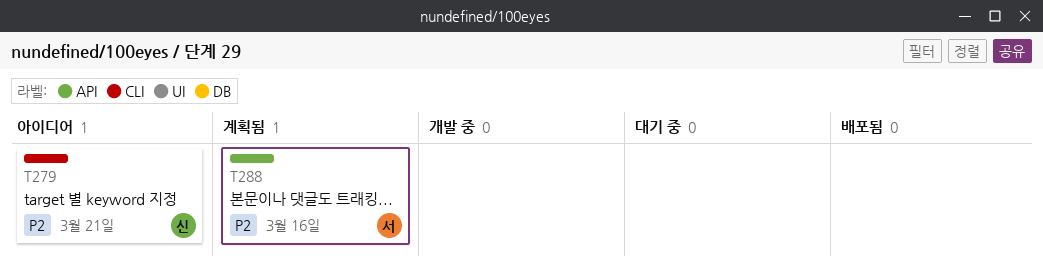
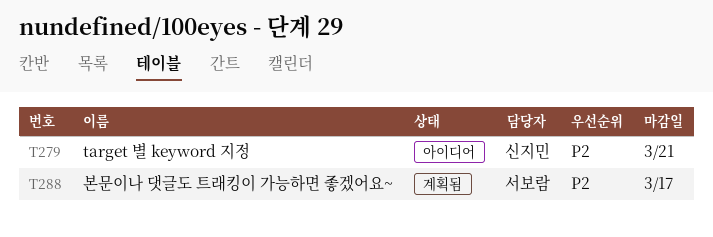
T288, due: Mar 16 -> Mar 17

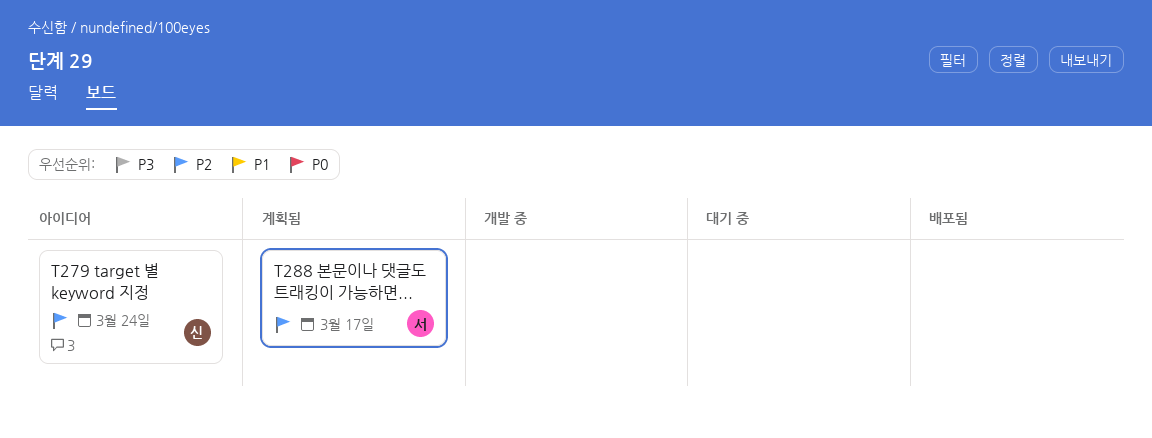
T279, due: Mar 21 -> Mar 24

